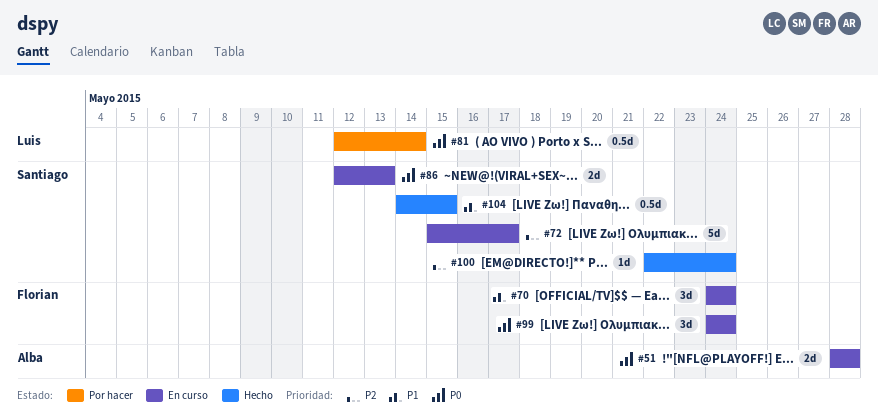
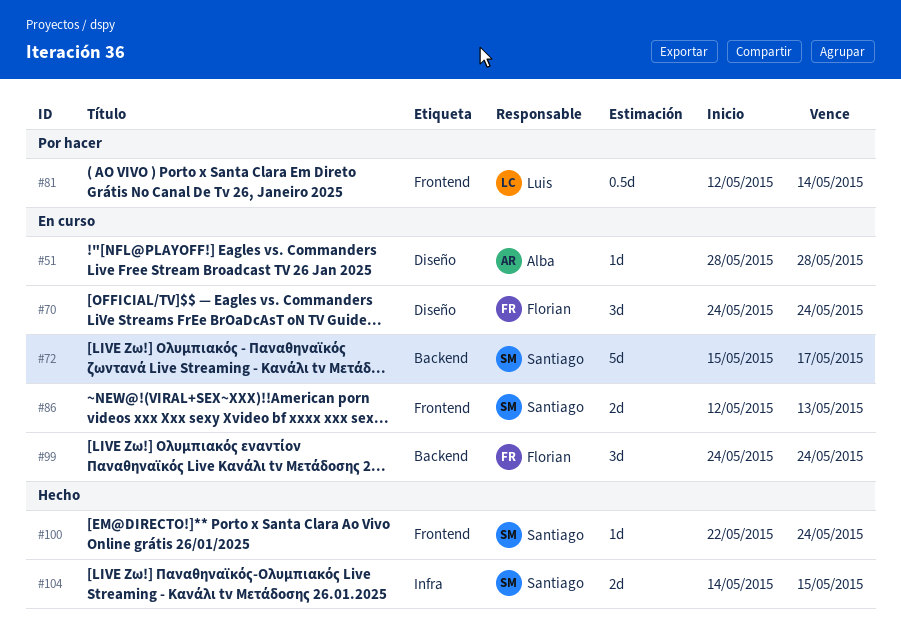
#51, estimate: 2d -> 1d
#104, estimate: 0.5d -> 2d

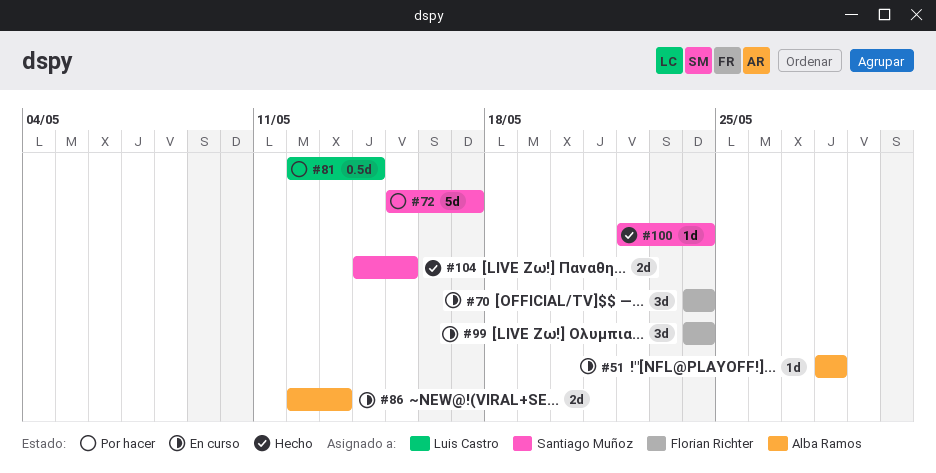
#72, status: En curso -> Por hacer
#86, owner: Santiago Muñoz -> Alba Ramos

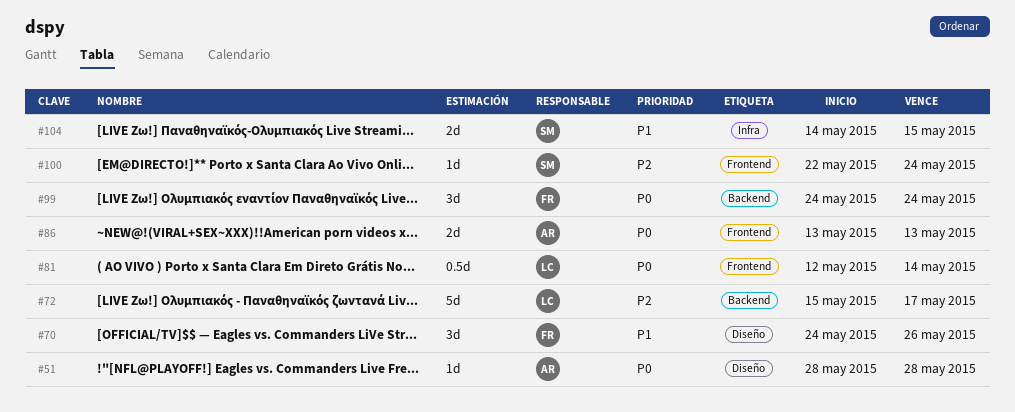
#70, due: May 24 -> May 26
#72, owner: Santiago Muñoz -> Luis Castro
#86, start: May 12 -> May 13

